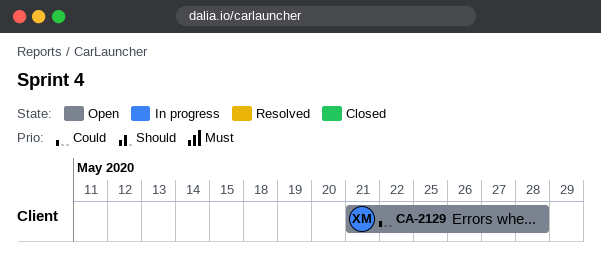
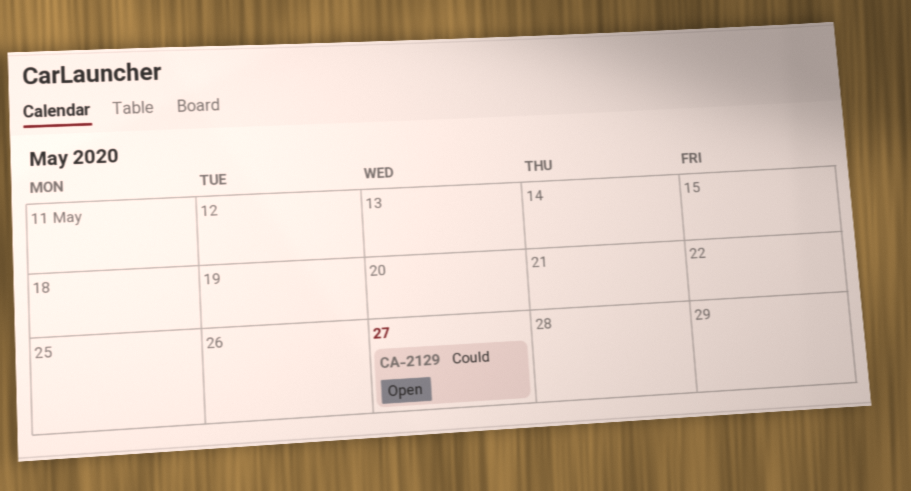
CA-2129, due: May 28 -> May 27

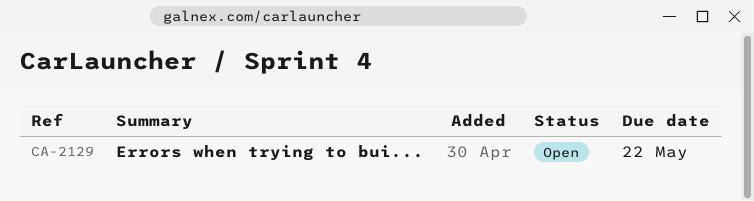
CA-2129, due: May 27 -> May 22

